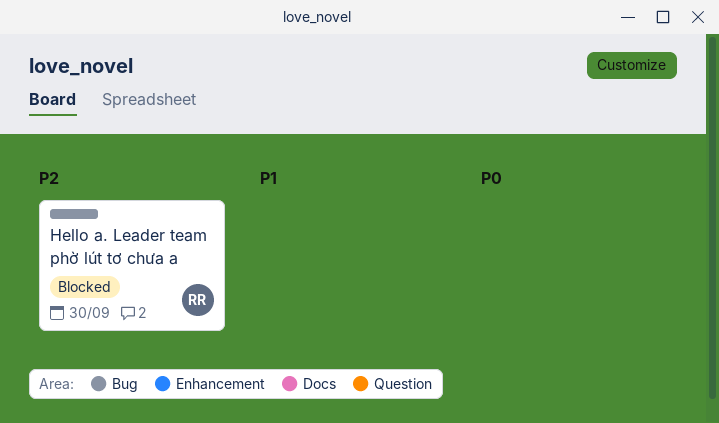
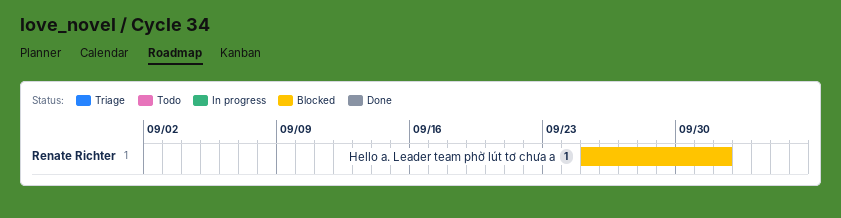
Hello a. Leader team phờ lút tơ chưa a, due: Sep 30 -> Oct 2

